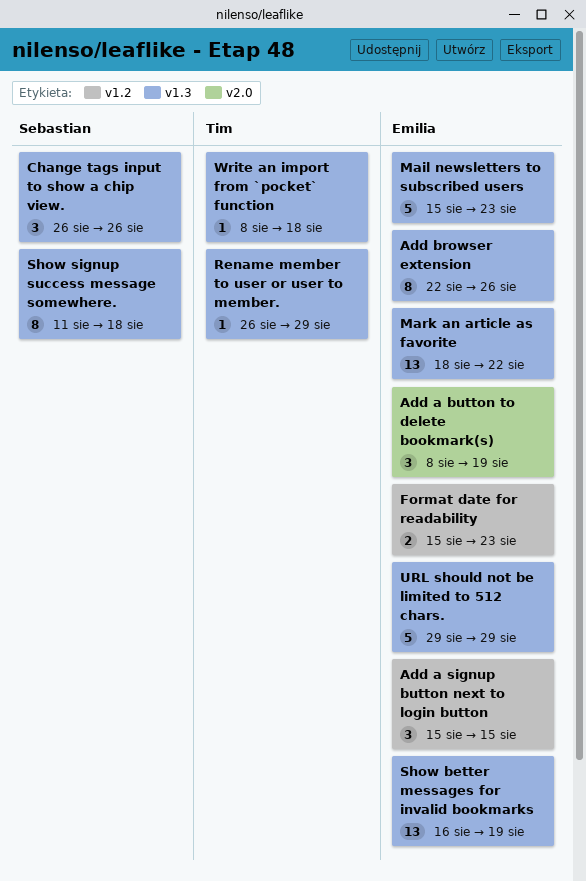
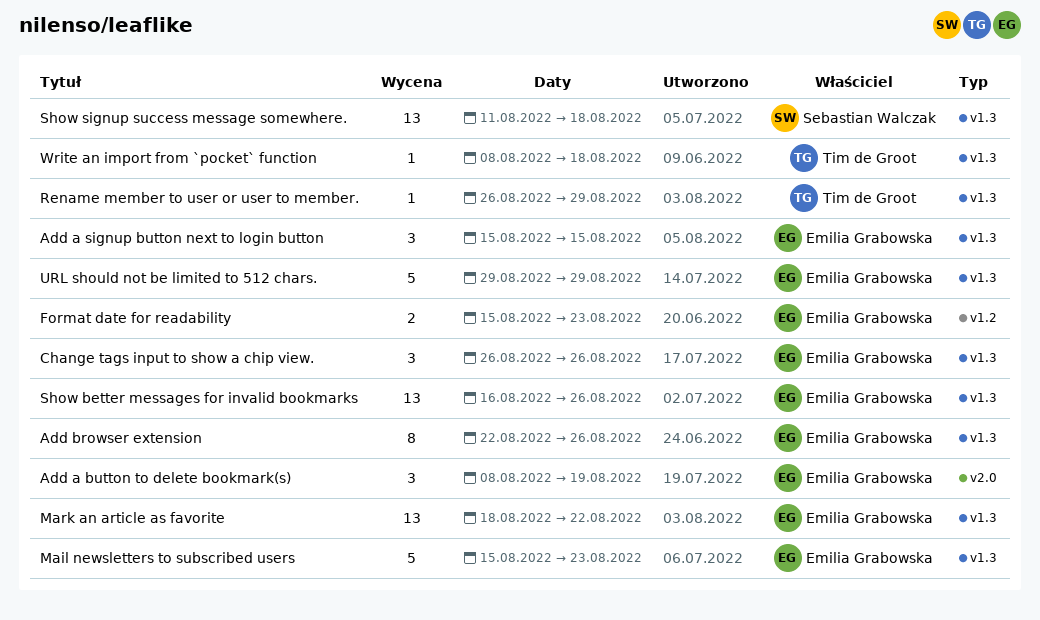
Add a signup button next to login button, label: v1.2 -> v1.3
Change tags input to show a chip view., owner: Sebastian Walczak -> Emilia Grabowska
Show better messages for invalid bookmarks, due: Aug 19 -> Aug 26
Show signup success message somewhere., estimate: 8 -> 13

